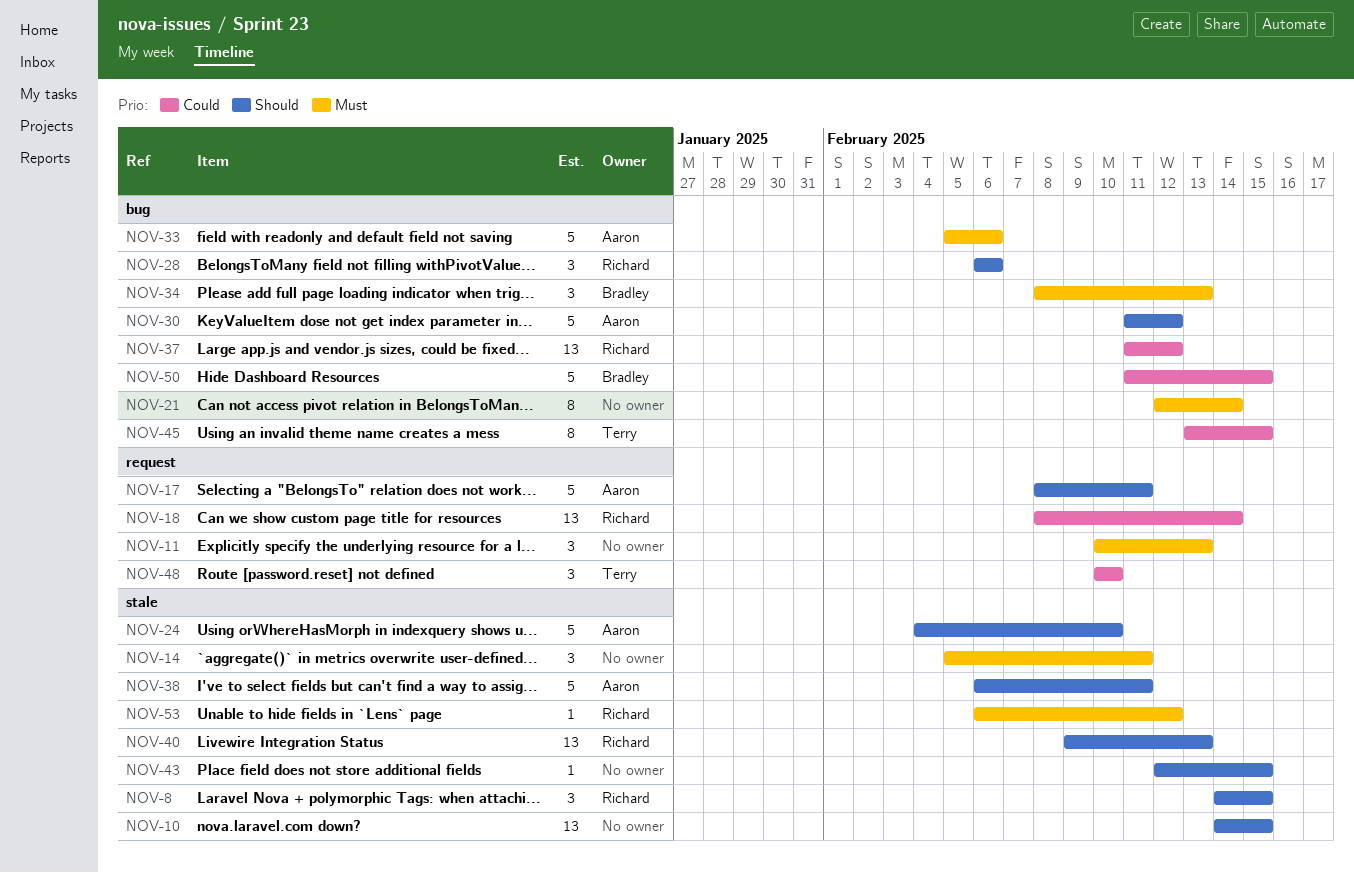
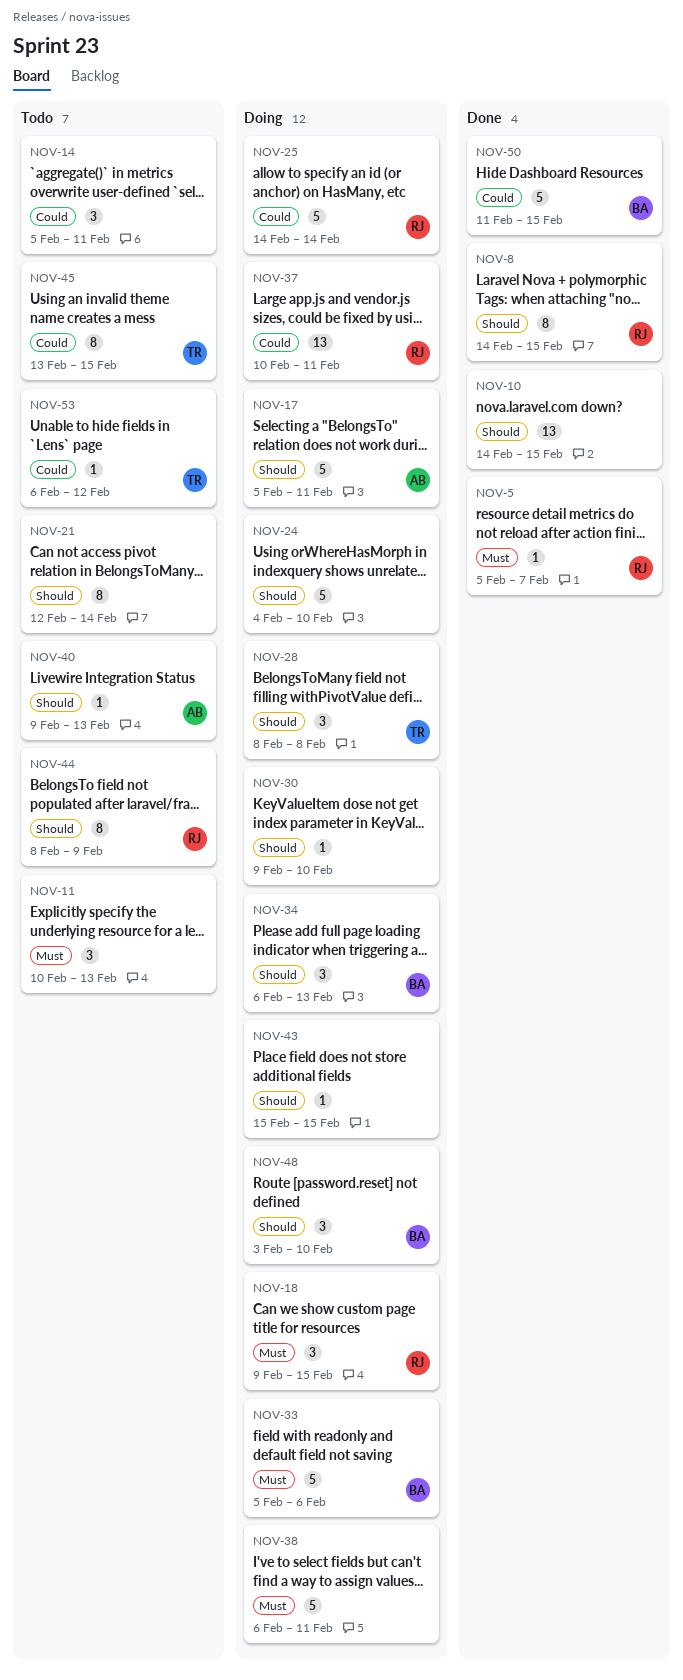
NOV-5: none -> present
NOV-8, estimate: 3 -> 8
NOV-14, priority: Must -> Could
NOV-17, start: Feb 8 -> Feb 5
NOV-18, priority: Could -> Must
NOV-18, estimate: 13 -> 3
NOV-18, start: Feb 8 -> Feb 9
NOV-18, due: Feb 14 -> Feb 15
NOV-21, priority: Must -> Should
NOV-24, owner: Aaron -> none
NOV-25: none -> present
NOV-28, owner: Richard -> Terry
NOV-28, start: Feb 6 -> Feb 8
NOV-28, due: Feb 6 -> Feb 8
NOV-30, owner: Aaron -> none
NOV-30, estimate: 5 -> 1
NOV-30, start: Feb 11 -> Feb 9
NOV-30, due: Feb 12 -> Feb 10
NOV-33, owner: Aaron -> Bradley
NOV-34, priority: Must -> Should
NOV-34, start: Feb 8 -> Feb 6
NOV-37, start: Feb 11 -> Feb 10
NOV-37, due: Feb 12 -> Feb 11
NOV-38, owner: Aaron -> none
NOV-38, priority: Should -> Must
NOV-40, owner: Richard -> Aaron
NOV-40, estimate: 13 -> 1
NOV-43, start: Feb 12 -> Feb 15
NOV-44: none -> present
NOV-48, owner: Terry -> Bradley
NOV-48, priority: Could -> Should
NOV-48, start: Feb 10 -> Feb 3
NOV-53, owner: Richard -> Terry
NOV-53, priority: Must -> Could

